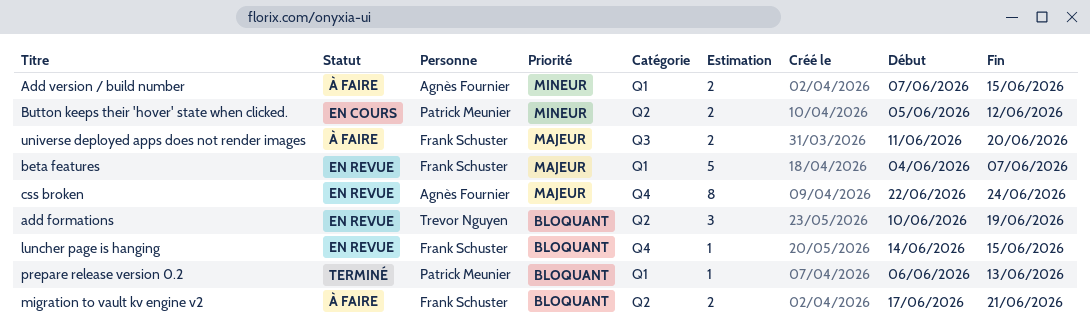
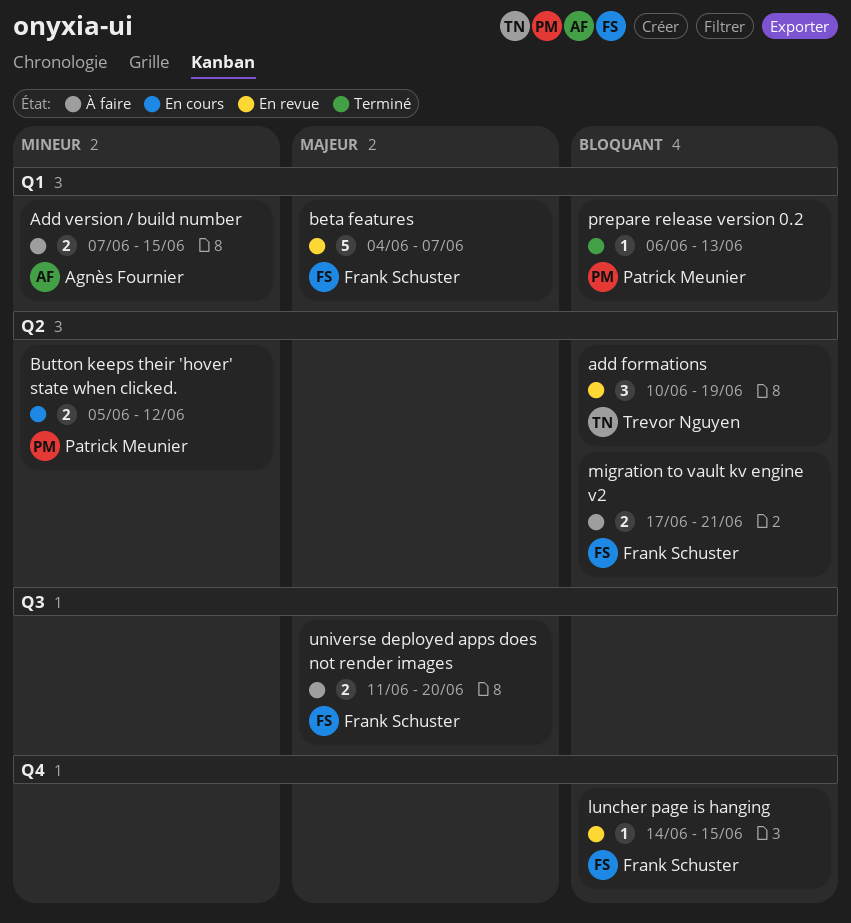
css broken: present -> none

